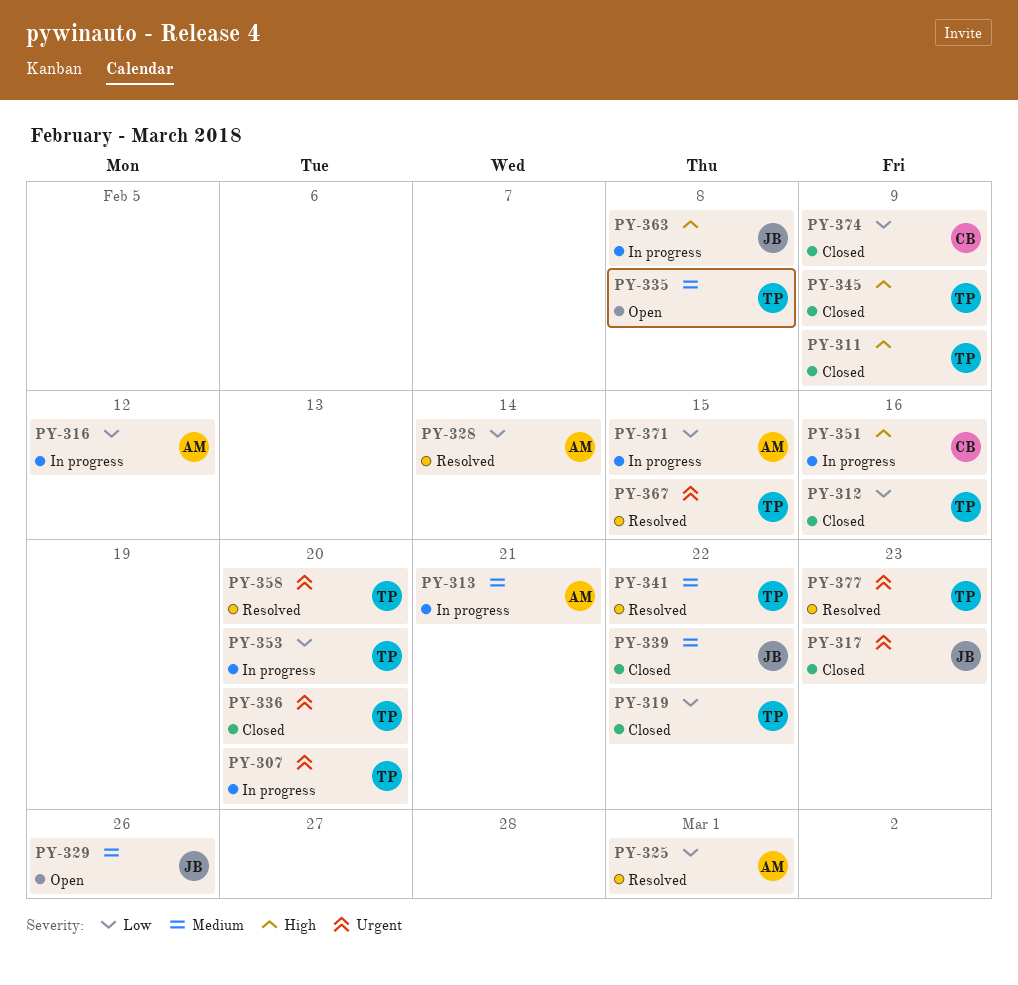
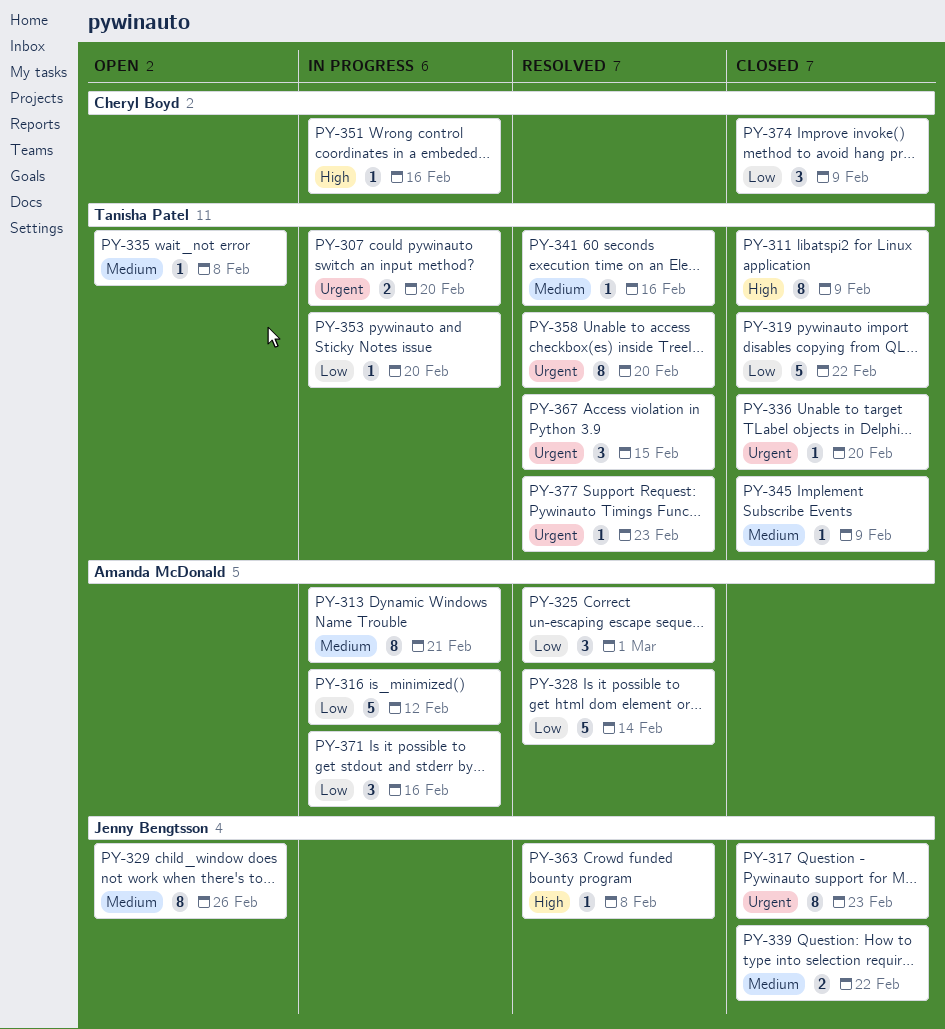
PY-312: present -> none
PY-341, due: Feb 22 -> Feb 16
PY-345, priority: High -> Medium
PY-363, status: In progress -> Resolved
PY-371, due: Feb 15 -> Feb 16

